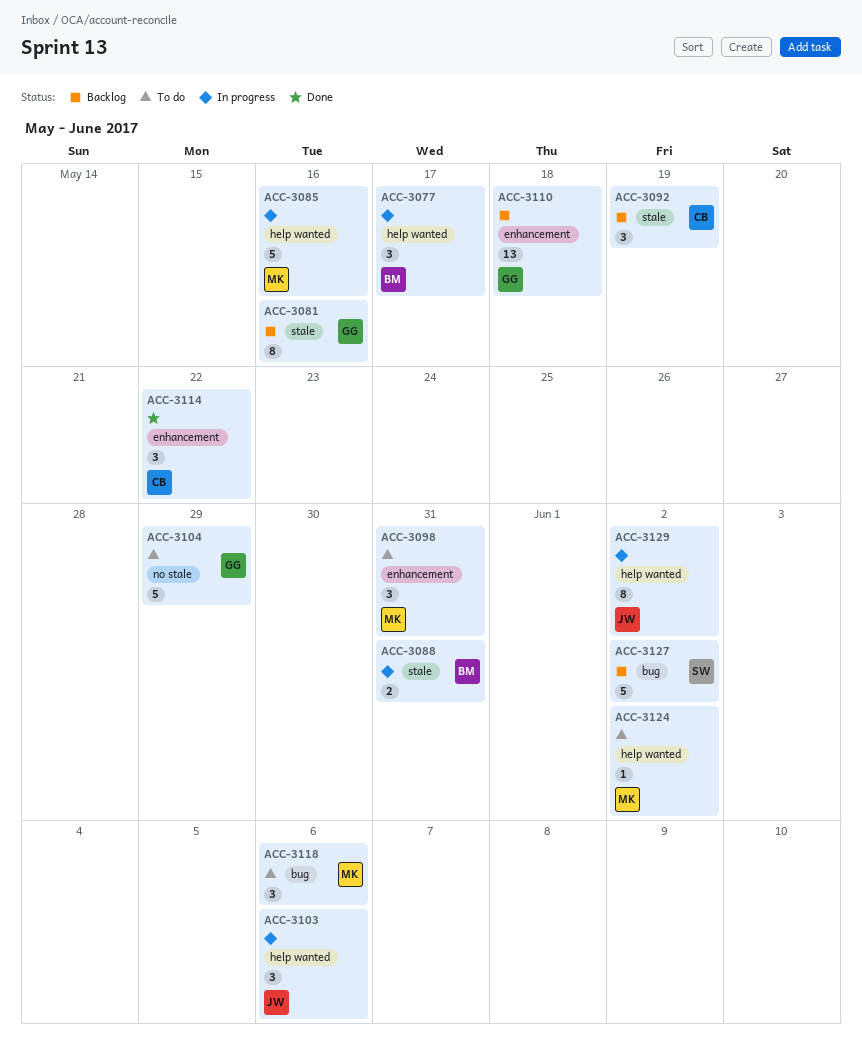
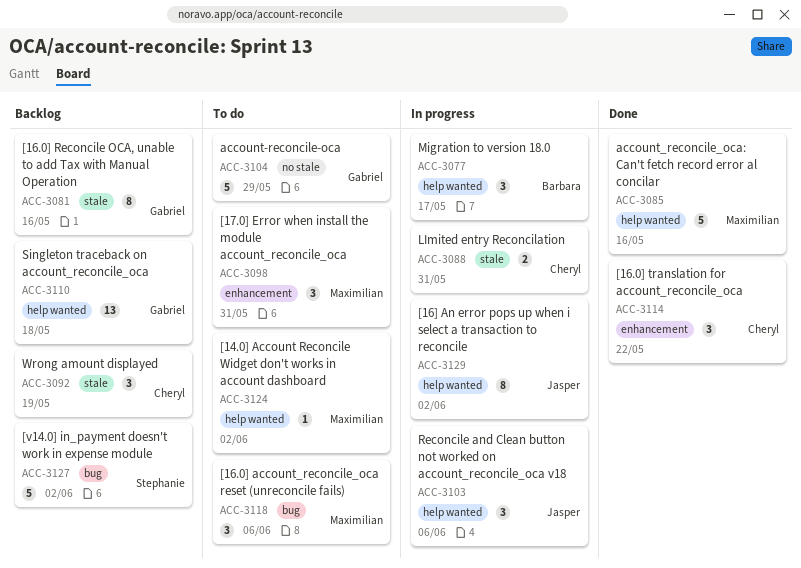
ACC-3085, status: In progress -> Done
ACC-3088, owner: Barbara -> Cheryl
ACC-3110, label: enhancement -> help wanted

